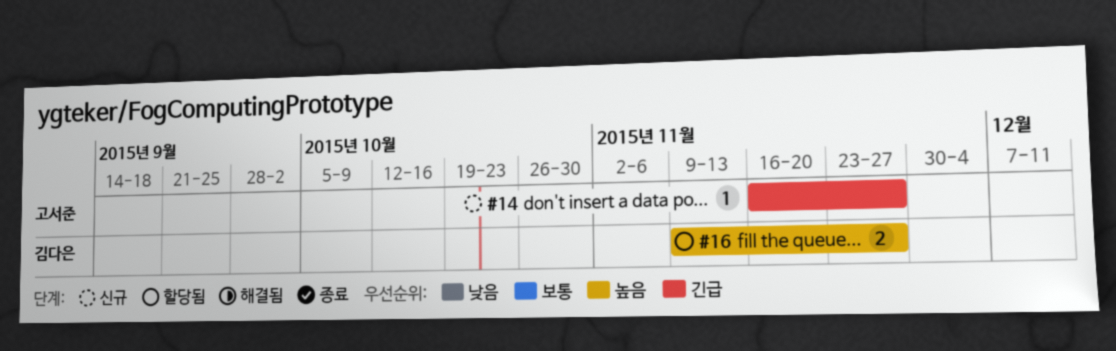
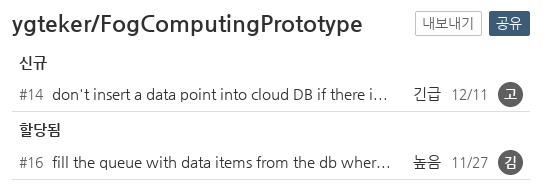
#14, due: Nov 27 -> Dec 11

